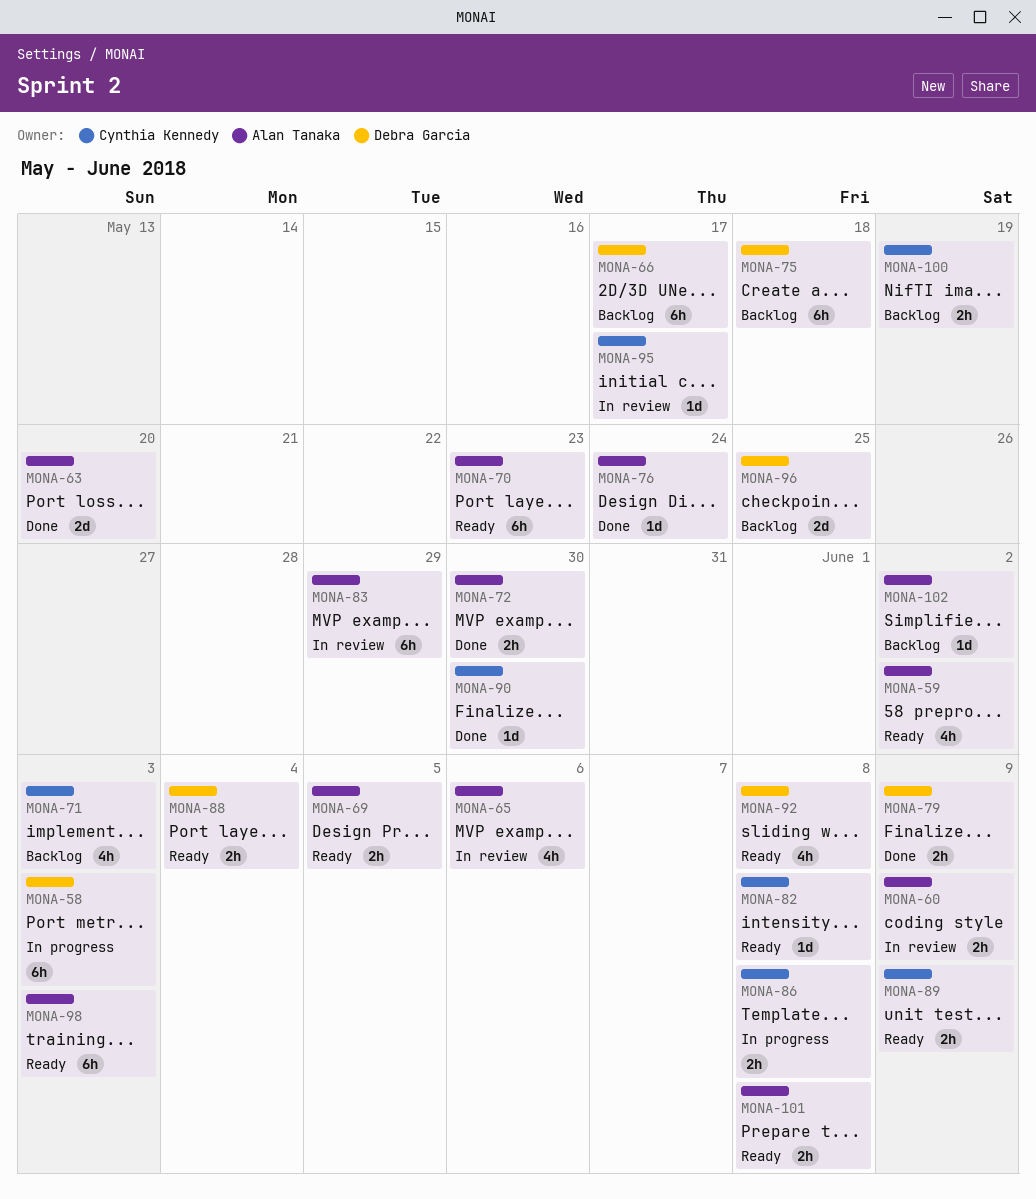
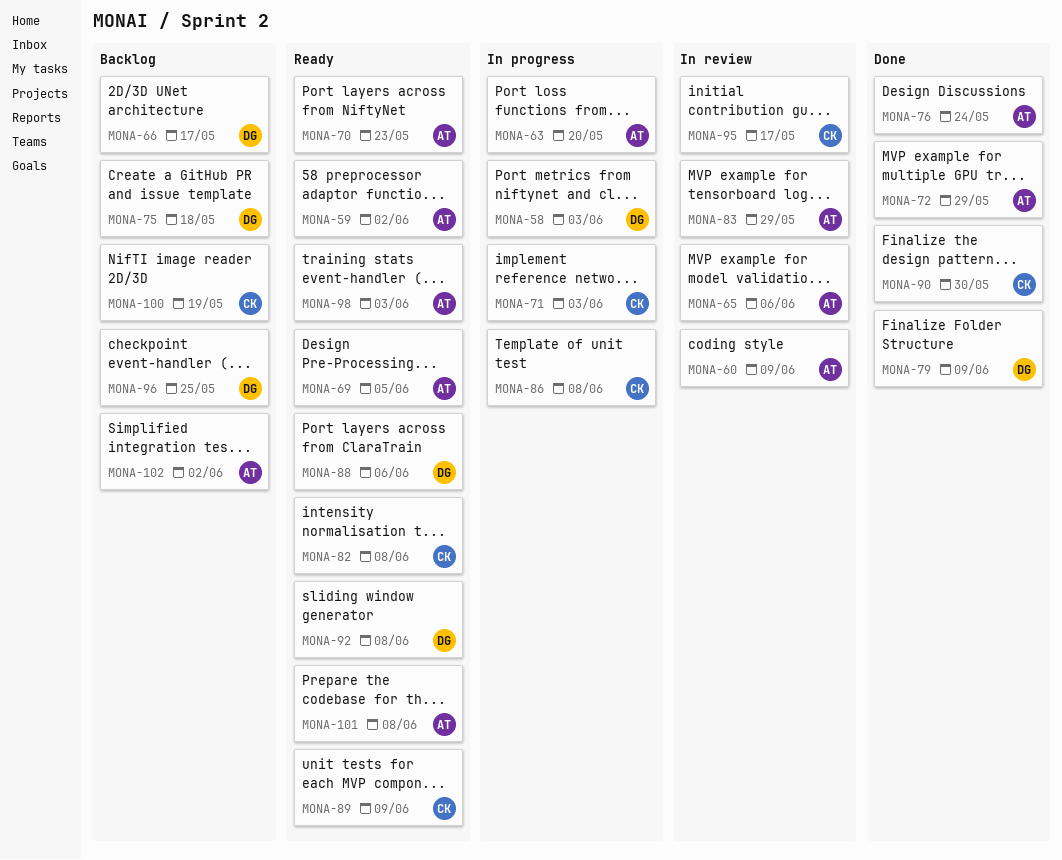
MONA-63, status: Done -> In progress
MONA-71, status: Backlog -> In progress
MONA-72, due: May 30 -> May 29
MONA-88, due: Jun 4 -> Jun 6

